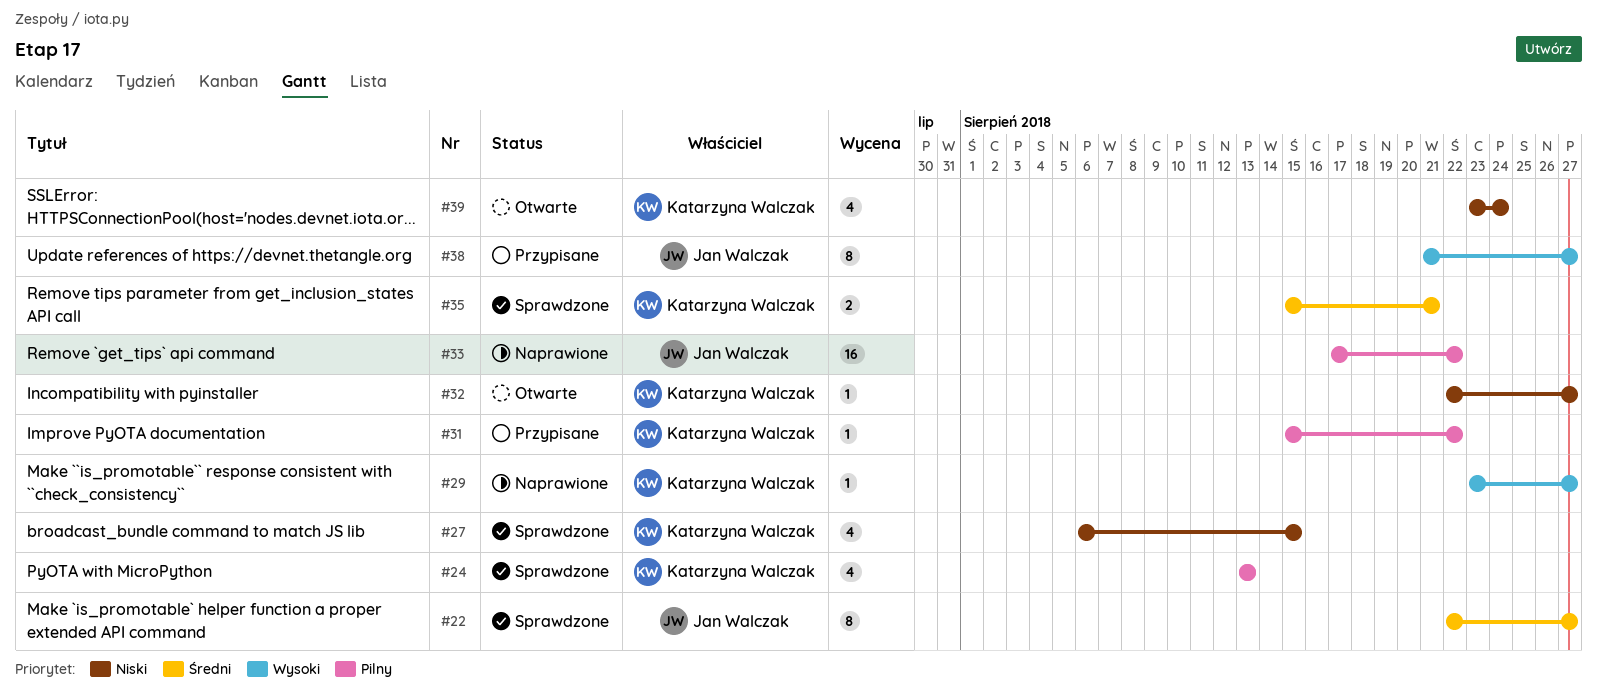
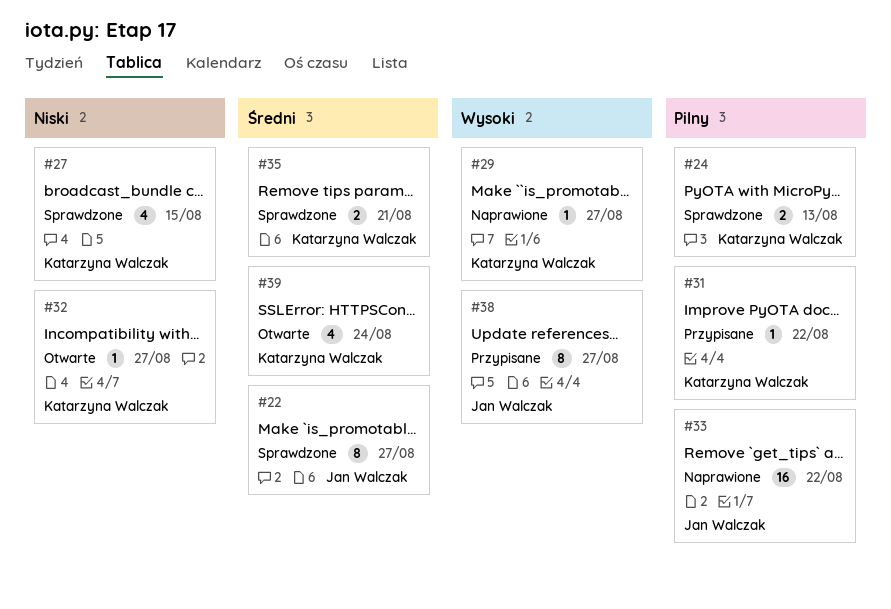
#24, estimate: 4 -> 2
#39, priority: Niski -> Średni

